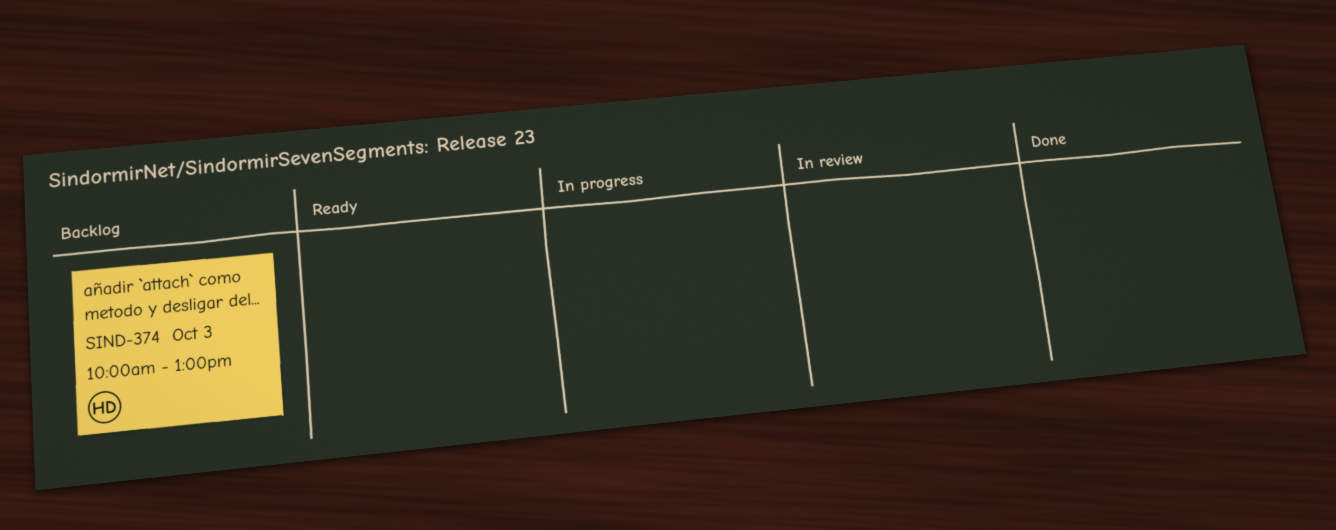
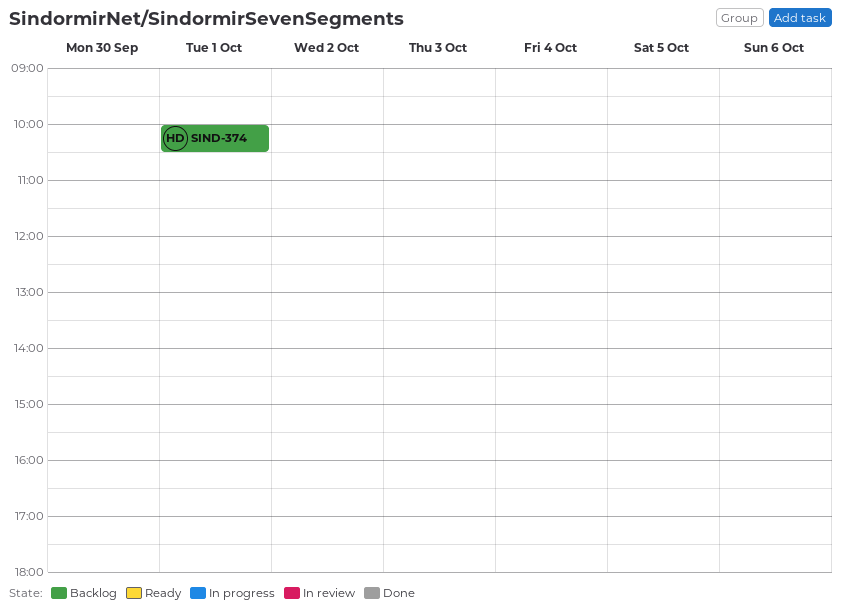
SIND-374, day: Oct 3 -> Oct 1
SIND-374, ends: 13:00 -> 10:30

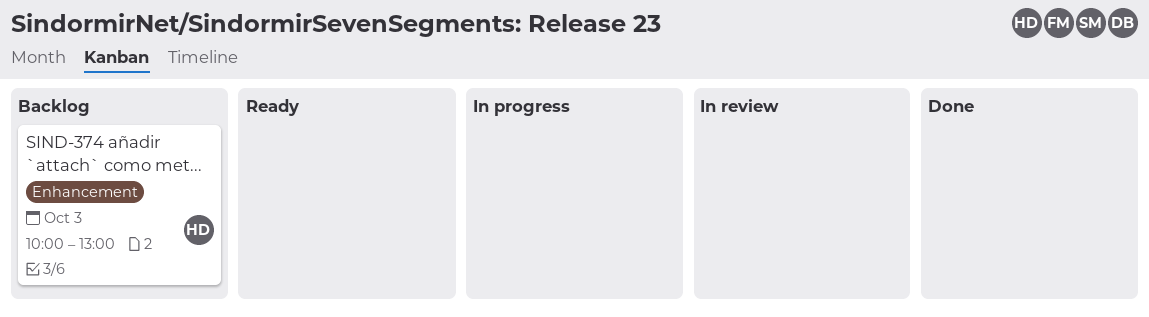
SIND-374, day: Oct 1 -> Oct 3
SIND-374, ends: 10:30 -> 13:00

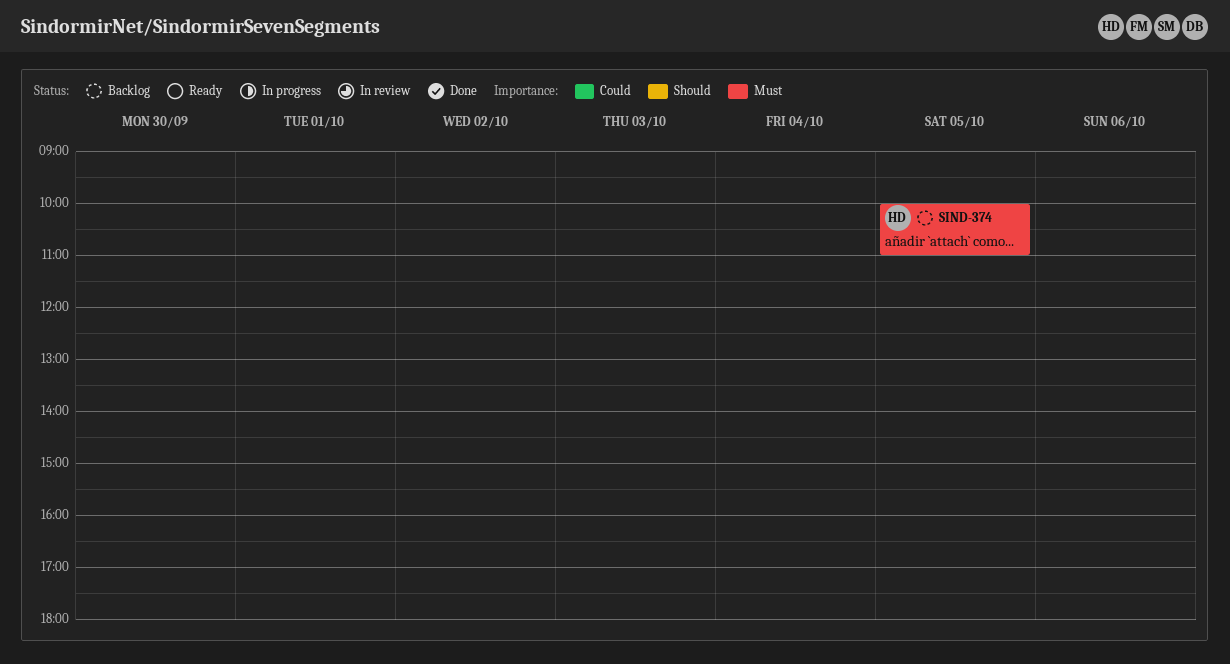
SIND-374, day: Oct 3 -> Oct 5
SIND-374, ends: 13:00 -> 11:00

